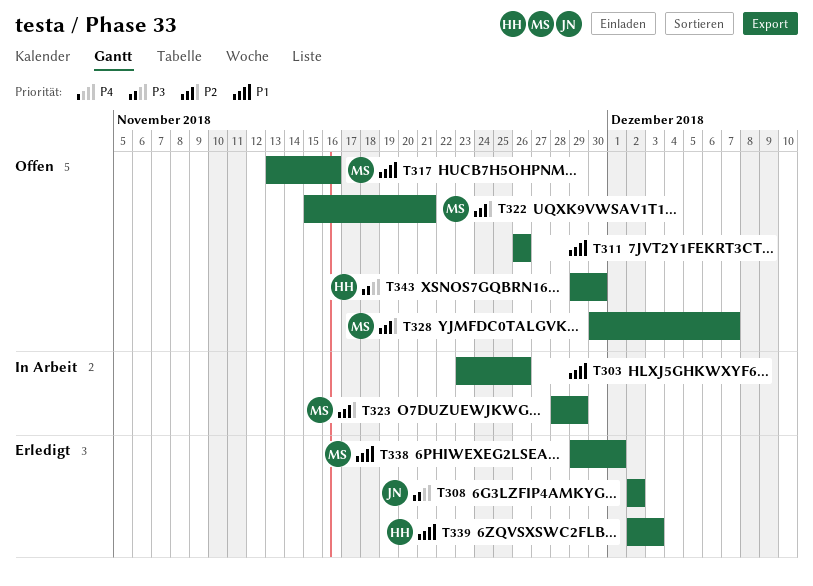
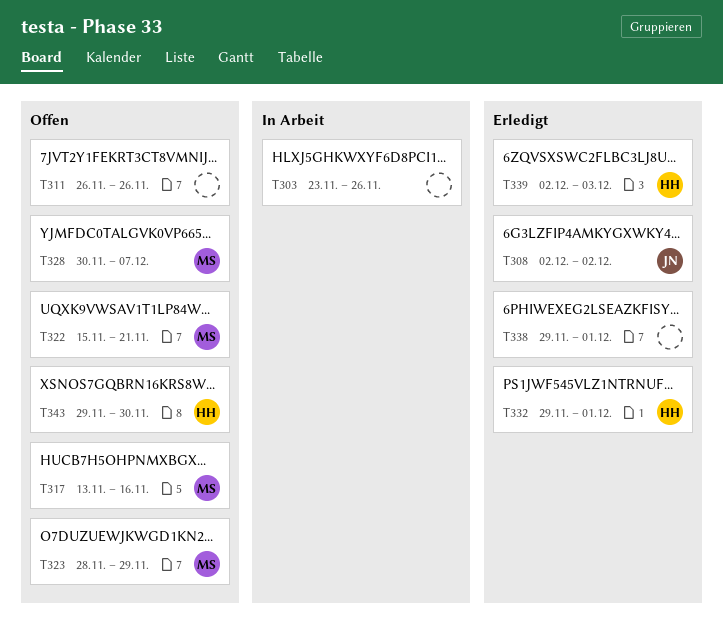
T323, status: In Arbeit -> Offen
T332: none -> present
T338, owner: MS -> none

